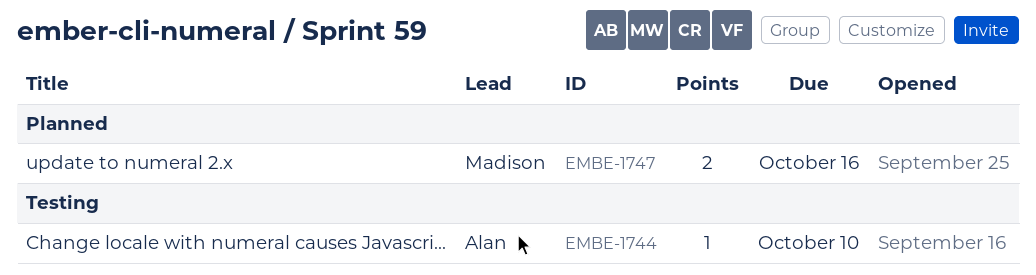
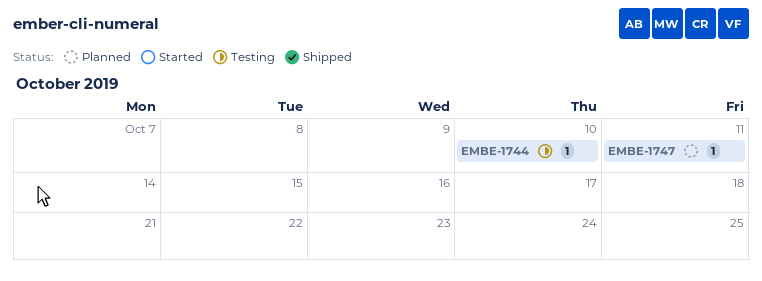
EMBE-1747, estimate: 2 -> 1
EMBE-1747, due: Oct 16 -> Oct 11

